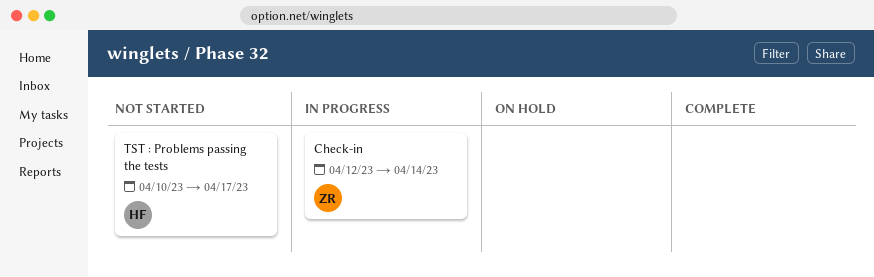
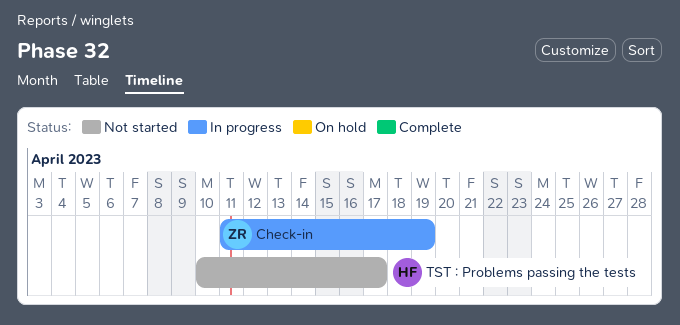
Check-in, start: Apr 12 -> Apr 11
Check-in, due: Apr 14 -> Apr 19

